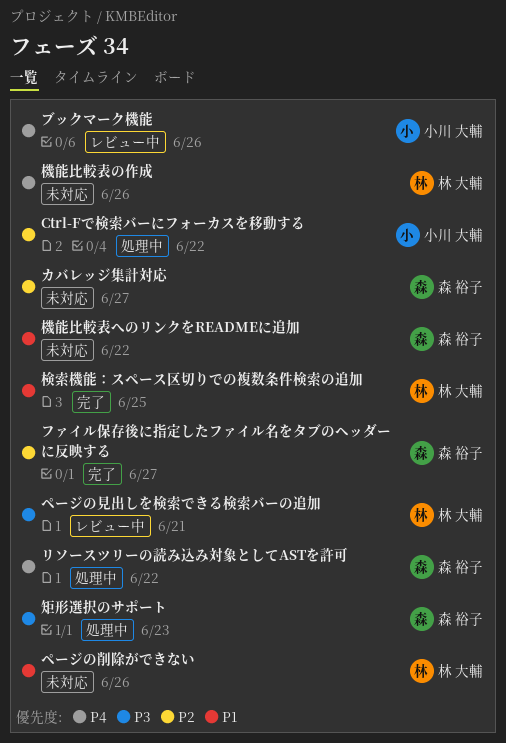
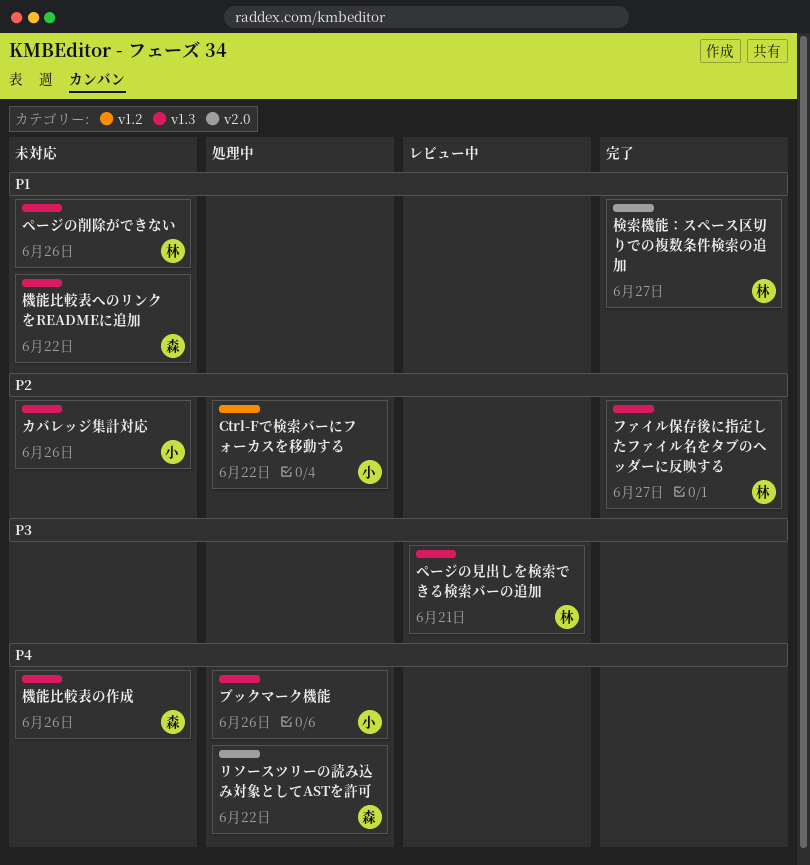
カバレッジ集計対応, owner: 森 裕子 -> 小川 大輔
カバレッジ集計対応, due: Jun 27 -> Jun 26
ファイル保存後に指定したファイル名をタブのヘッダーに反映する, owner: 森 裕子 -> 林 大輔
ブックマーク機能, status: レビュー中 -> 処理中
検索機能：スペース区切りでの複数条件検索の追加, due: Jun 25 -> Jun 27
機能比較表の作成, owner: 林 大輔 -> 森 裕子
矩形選択のサポート: present -> none

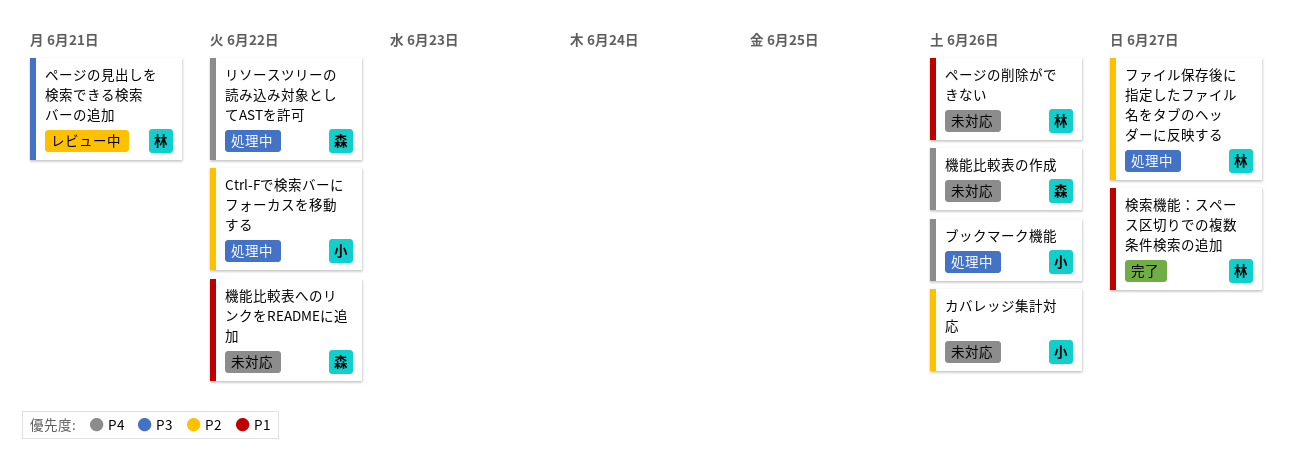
ファイル保存後に指定したファイル名をタブのヘッダーに反映する, status: 完了 -> 処理中

